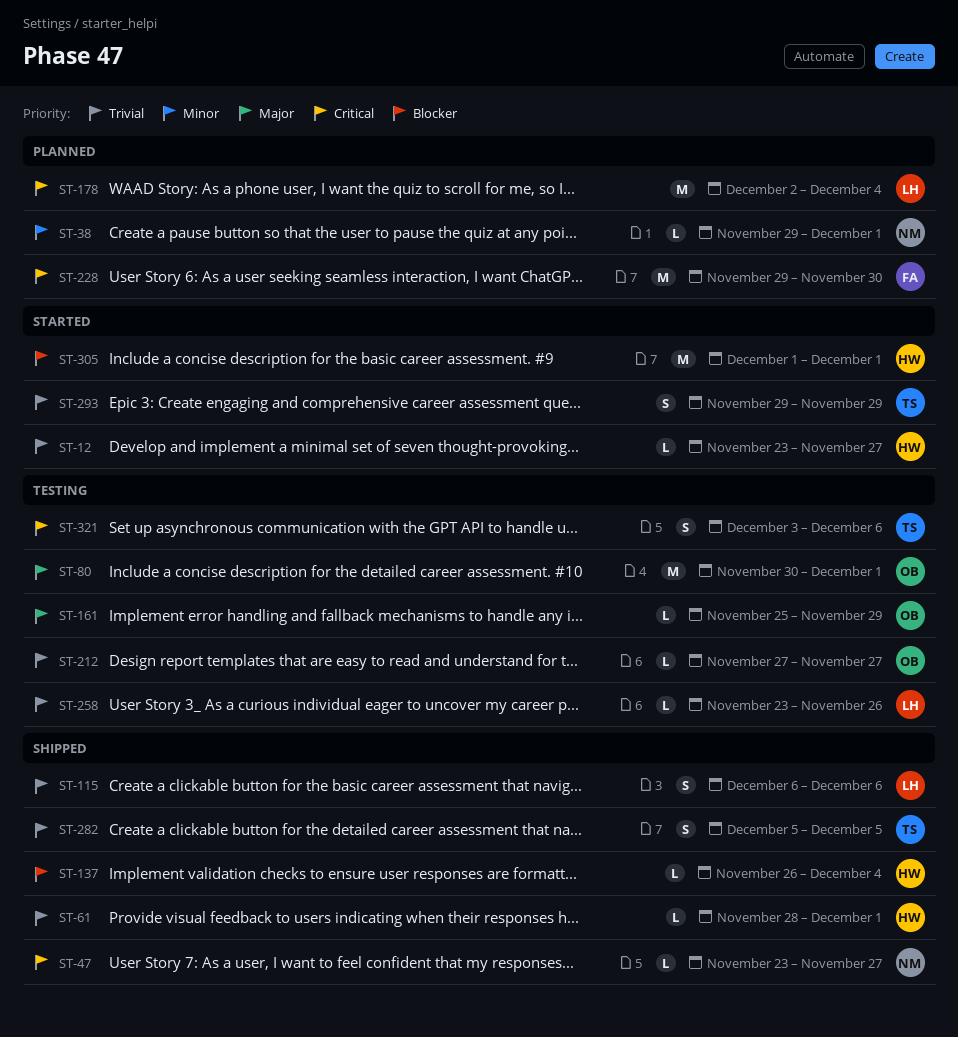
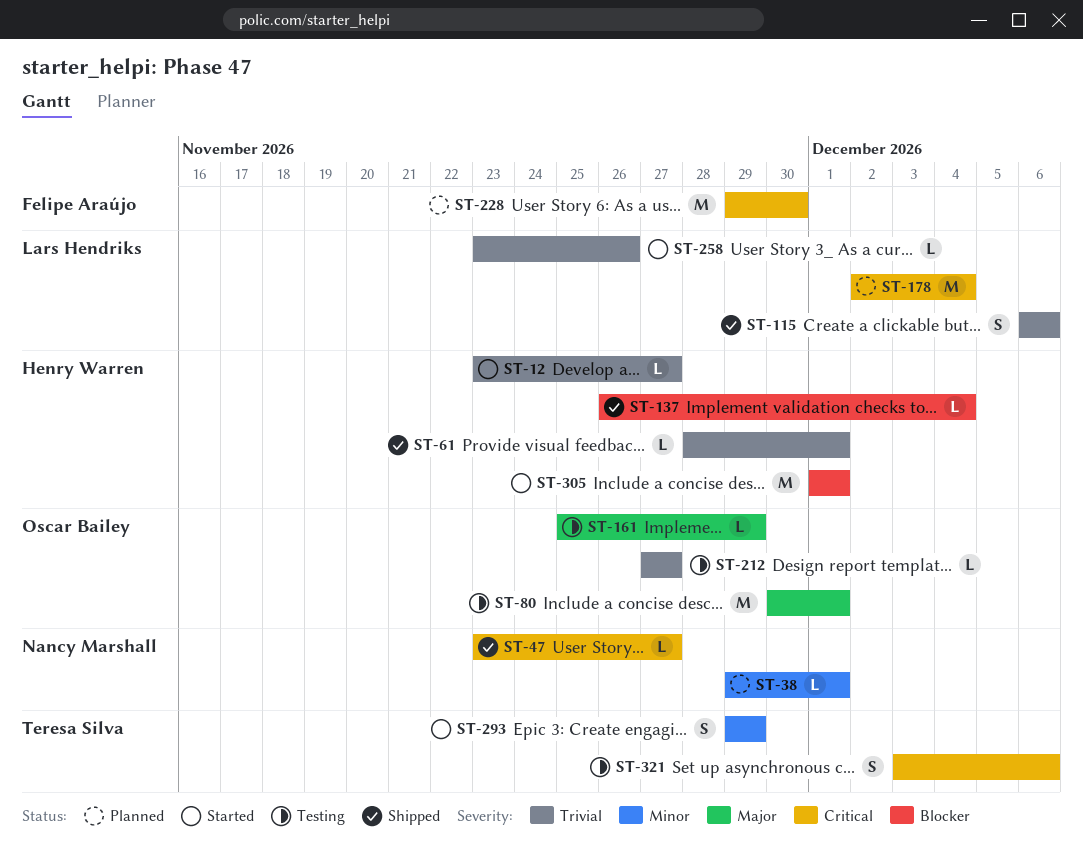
ST-258, status: Testing -> Started
ST-282: present -> none
ST-293, priority: Trivial -> Minor

